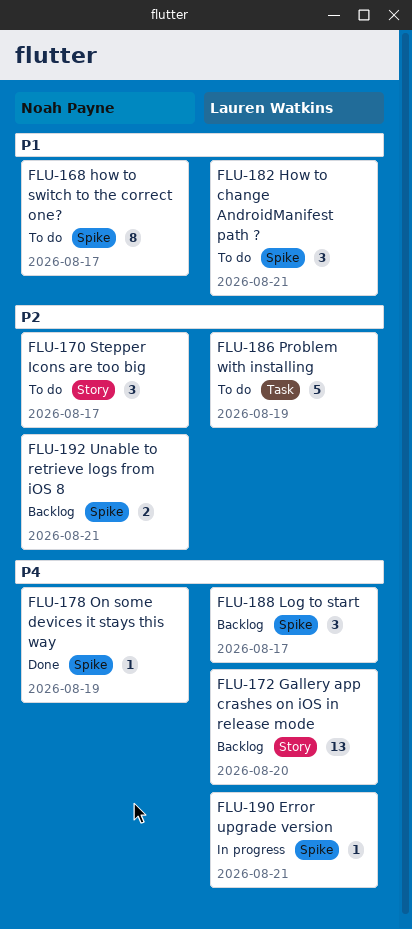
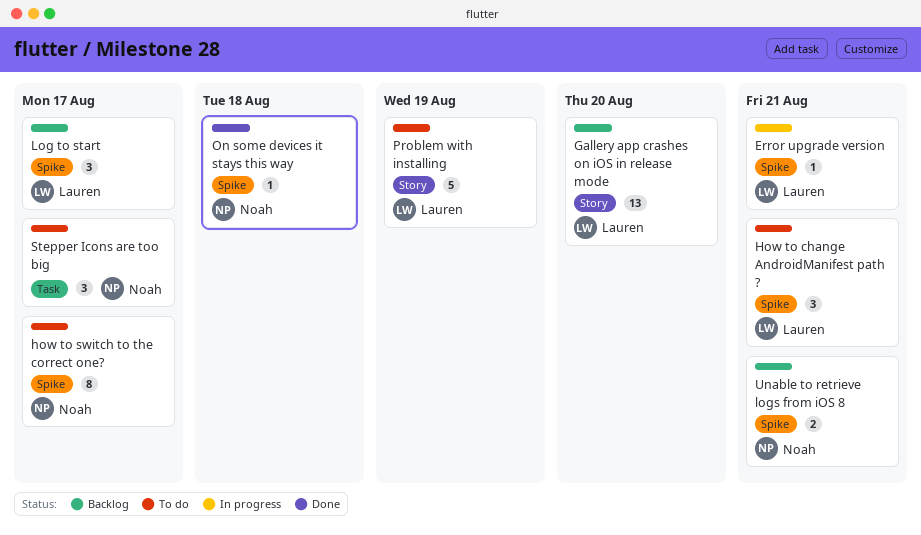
On some devices it stays this way, due: Aug 19 -> Aug 18
Problem with installing, label: Task -> Story
Stepper Icons are too big, label: Story -> Task

